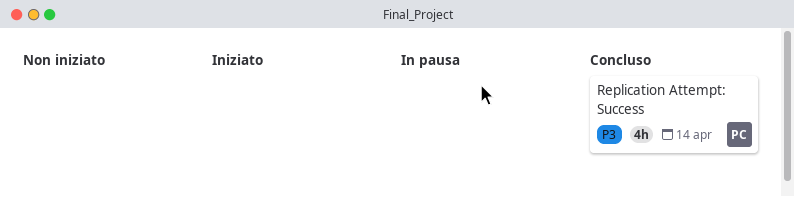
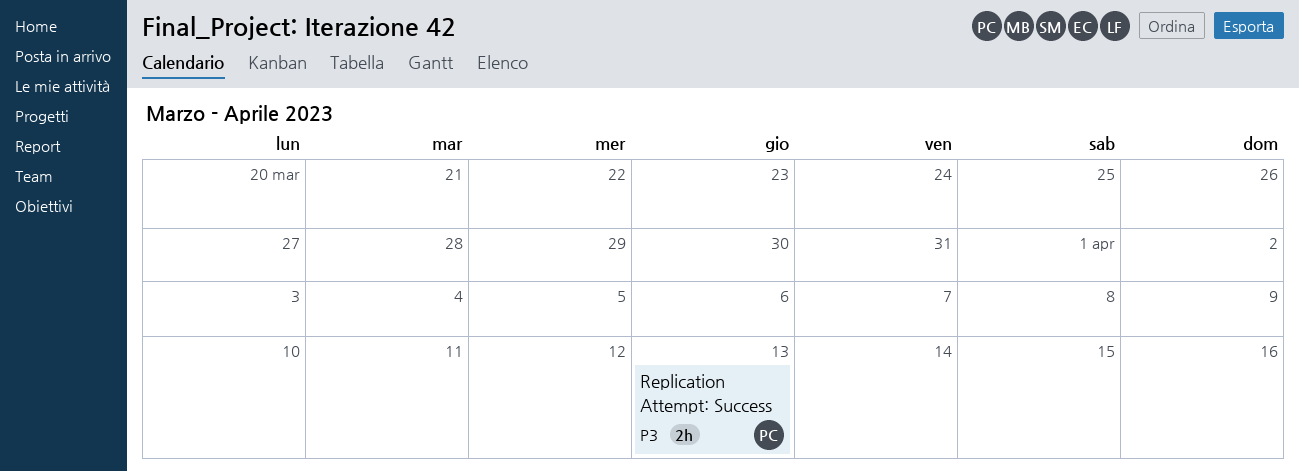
Replication Attempt: Success, estimate: 4h -> 2h
Replication Attempt: Success, due: Apr 14 -> Apr 13

